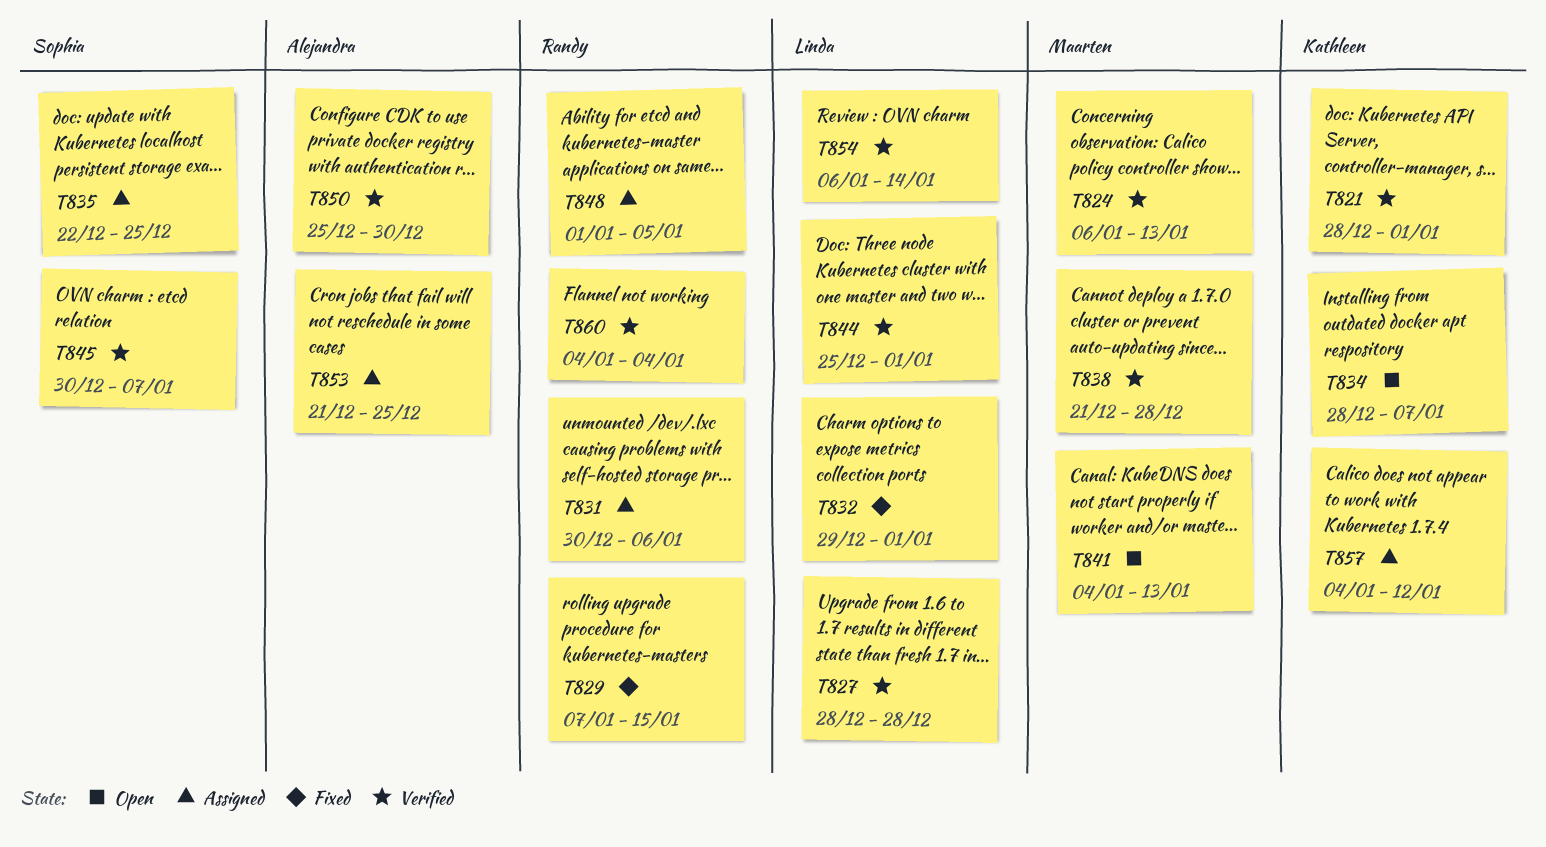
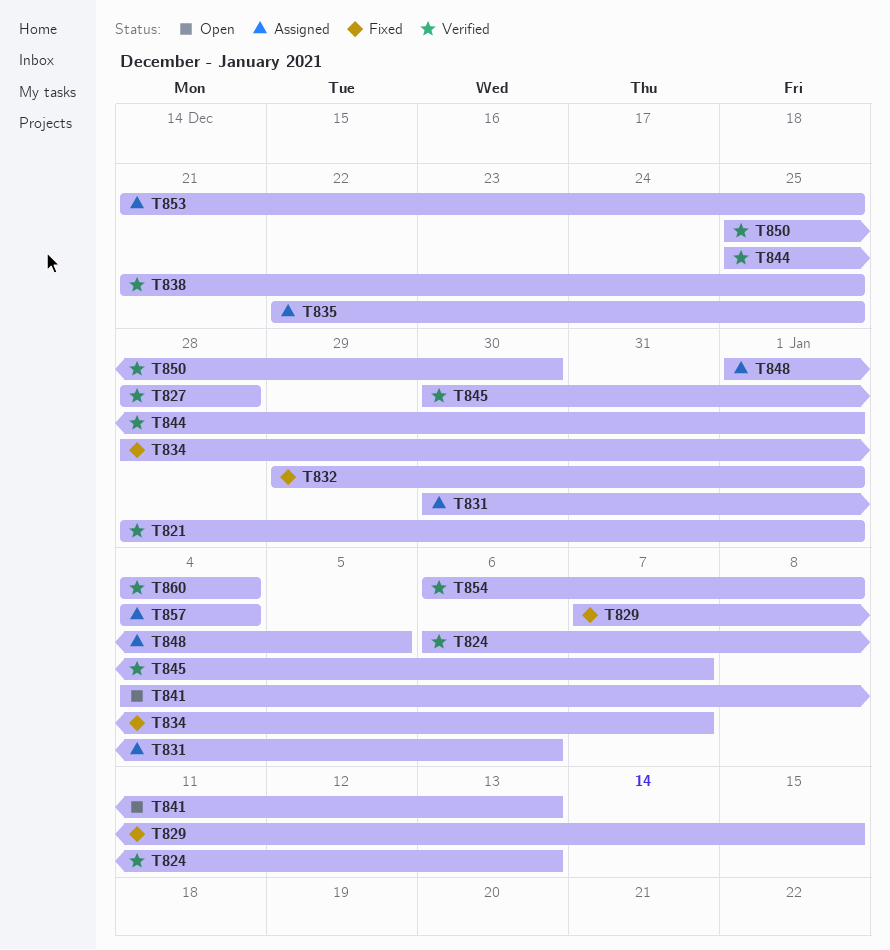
T834, status: Open -> Fixed
T838, due: Dec 28 -> Dec 25
T854, due: Jan 14 -> Jan 8
T857, due: Jan 12 -> Jan 4

